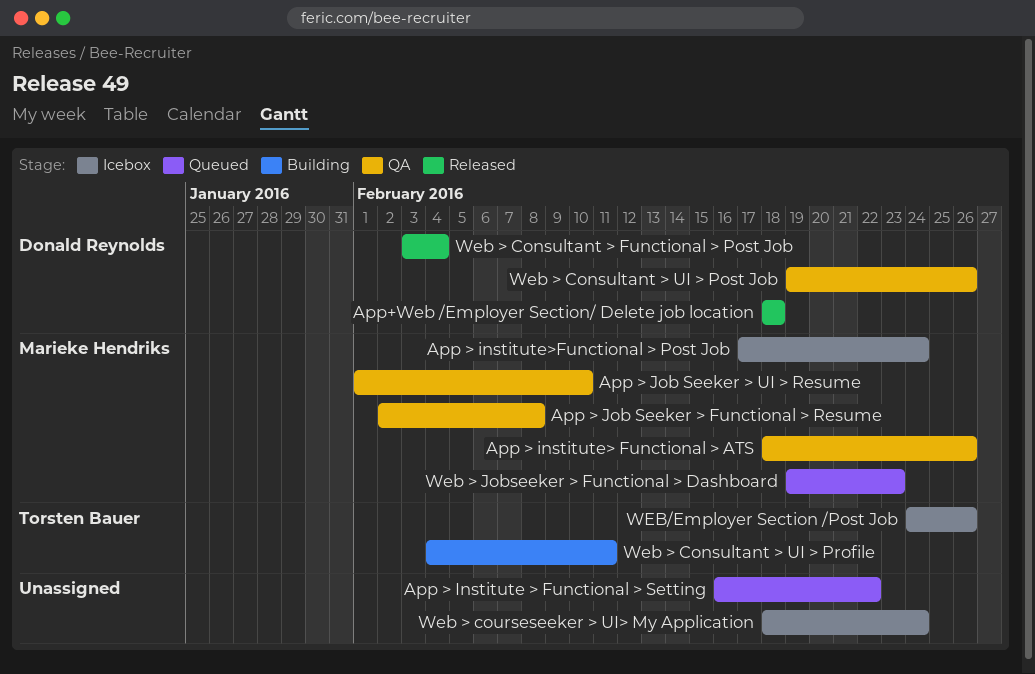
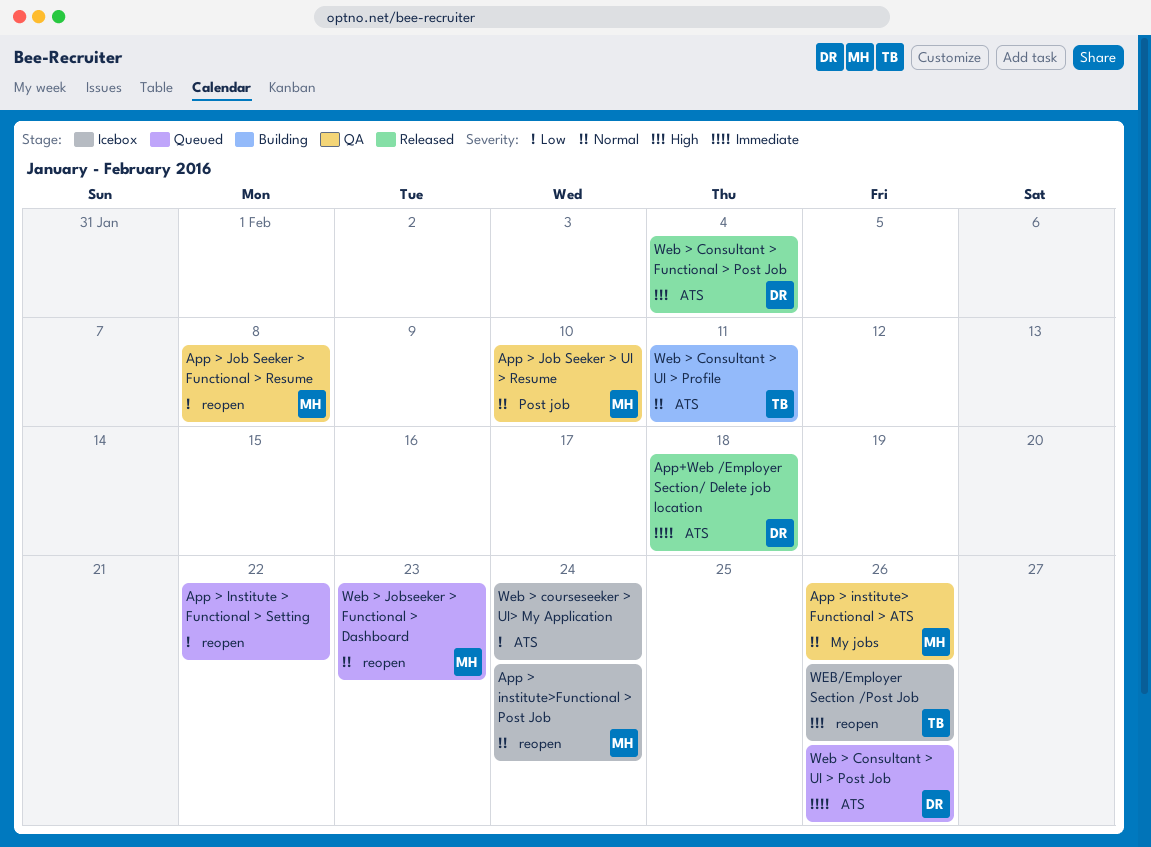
Web > Consultant > UI > Post Job, status: QA -> Queued

